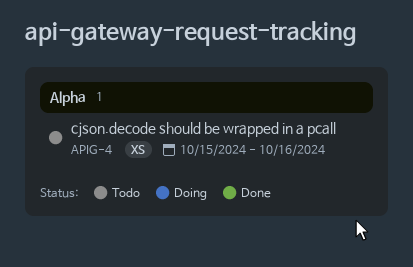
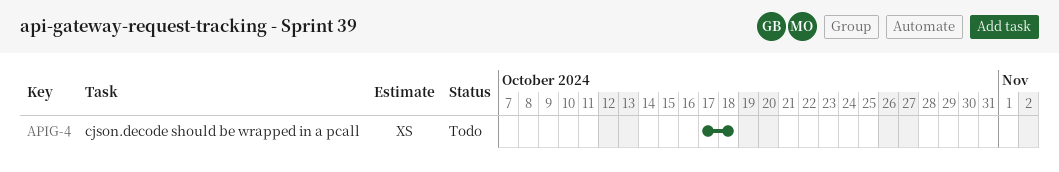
APIG-4, start: Oct 15 -> Oct 17
APIG-4, due: Oct 16 -> Oct 18

